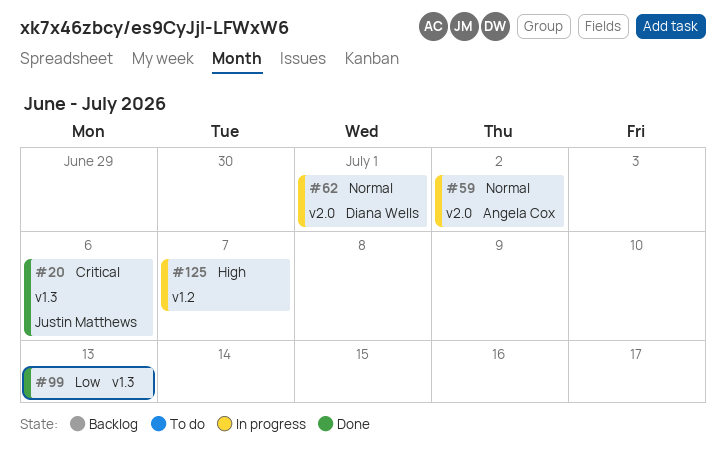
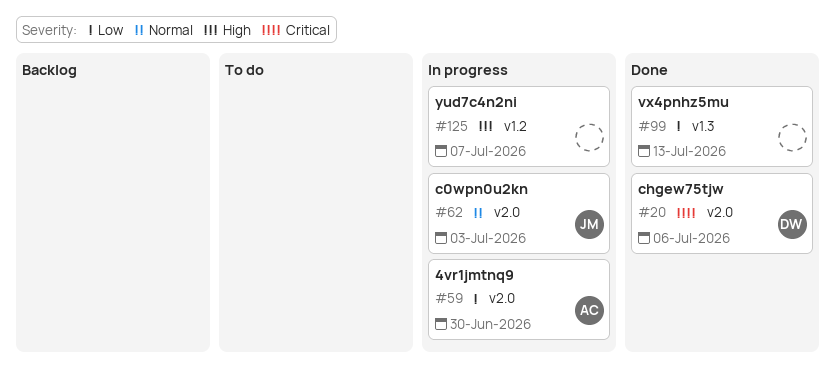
#20, owner: Justin Matthews -> Diana Wells
#20, label: v1.3 -> v2.0
#59, priority: Normal -> Low
#59, due: Jul 2 -> Jun 30
#62, owner: Diana Wells -> Justin Matthews
#62, due: Jul 1 -> Jul 3

